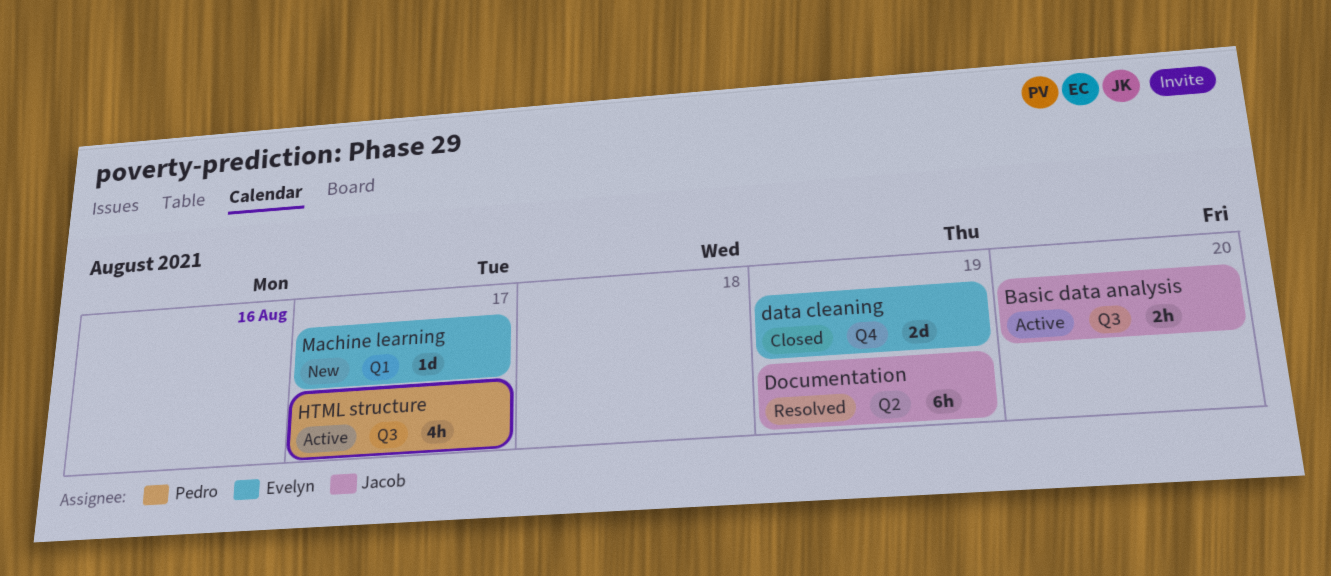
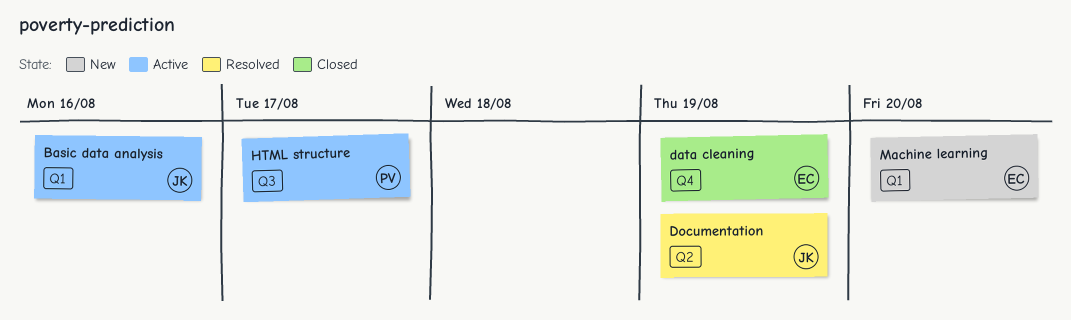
Basic data analysis, label: Q3 -> Q1
Basic data analysis, due: Aug 20 -> Aug 16
Machine learning, due: Aug 17 -> Aug 20

